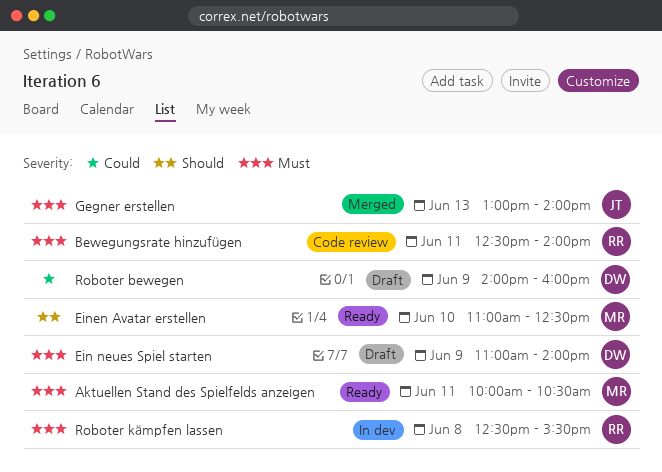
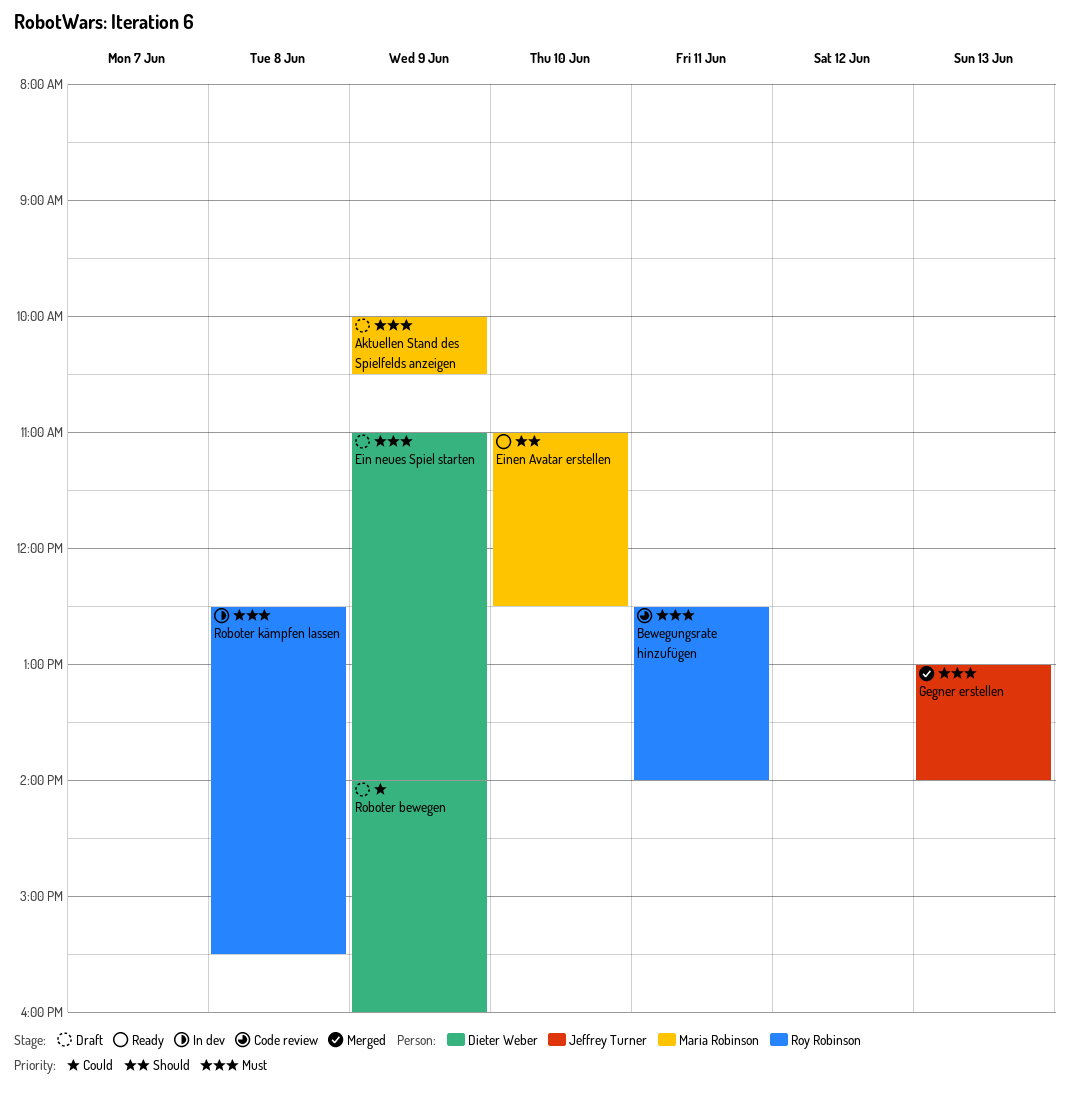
Aktuellen Stand des Spielfelds anzeigen, status: Ready -> Draft
Aktuellen Stand des Spielfelds anzeigen, day: Jun 11 -> Jun 9

